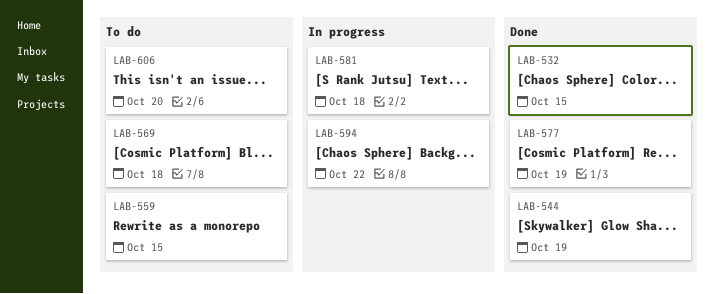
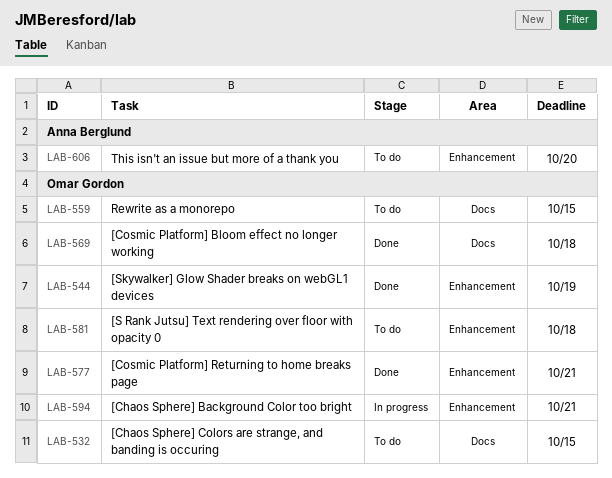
LAB-532, status: Done -> To do
LAB-569, status: To do -> Done
LAB-577, due: Oct 19 -> Oct 21
LAB-581, status: In progress -> To do
LAB-594, due: Oct 22 -> Oct 21

